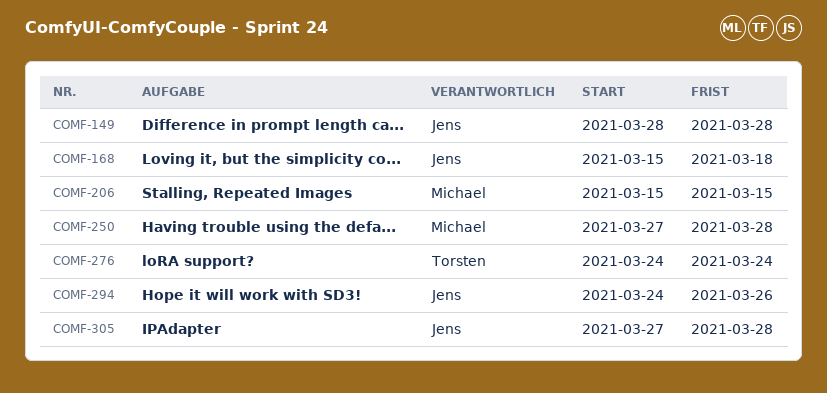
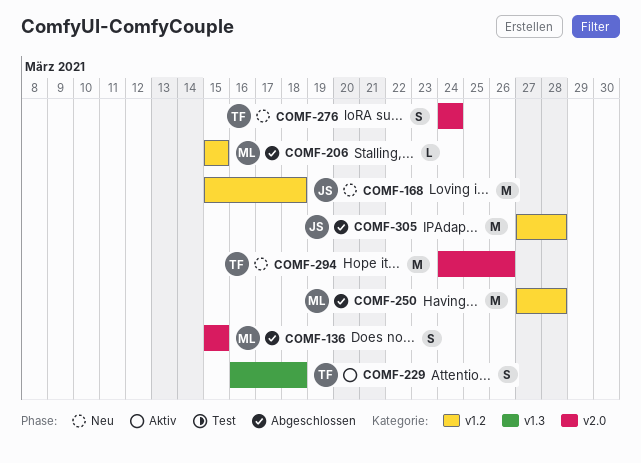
COMF-136: none -> present
COMF-149: present -> none
COMF-229: none -> present
COMF-294, owner: Jens -> Torsten

